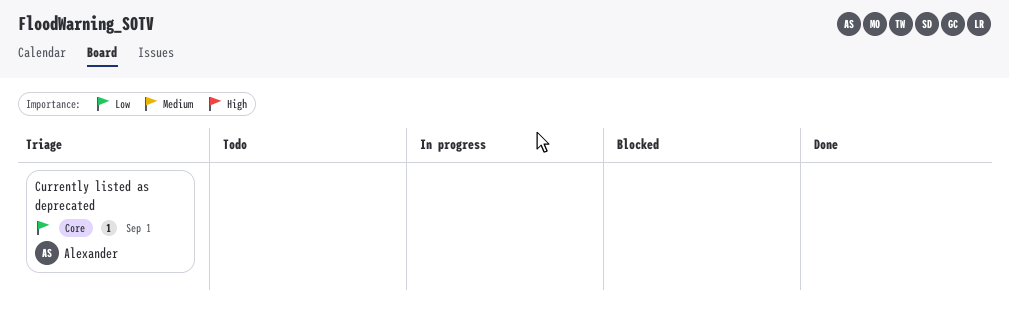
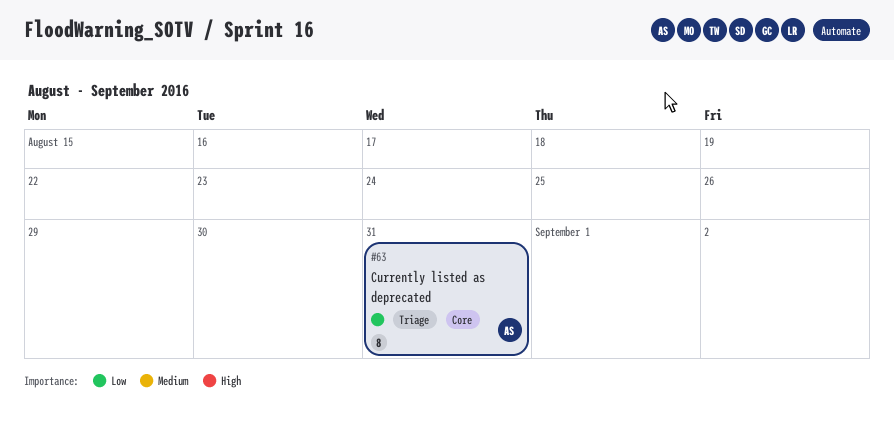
Currently listed as deprecated, estimate: 1 -> 8
Currently listed as deprecated, due: Sep 1 -> Aug 31

